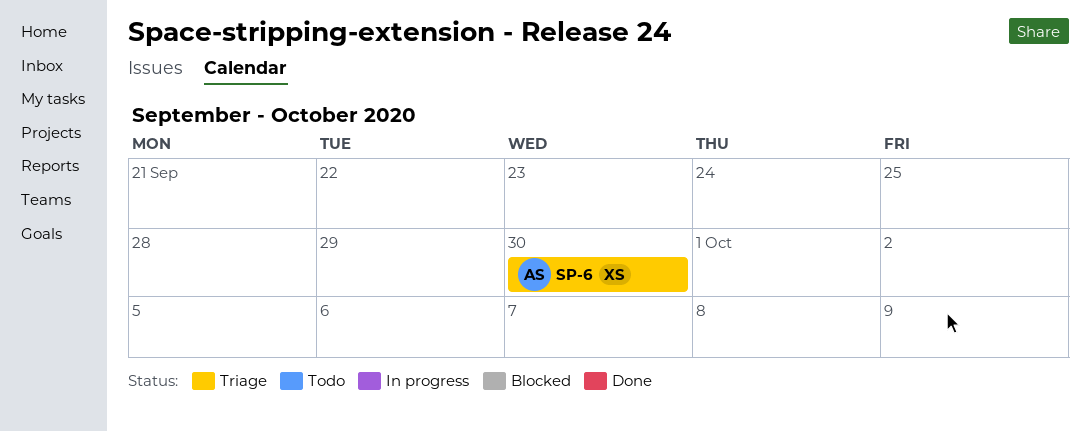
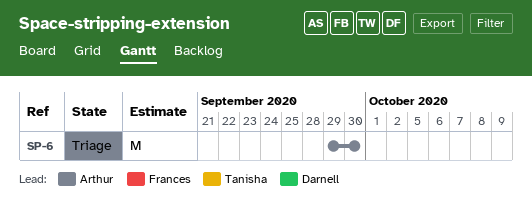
SP-6, estimate: XS -> M
SP-6, start: Sep 30 -> Sep 29

